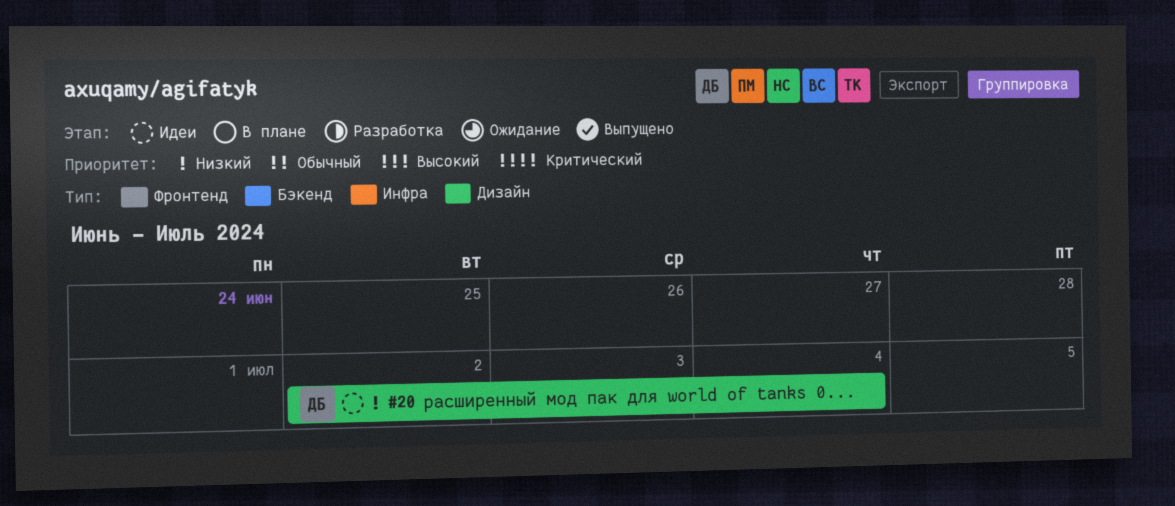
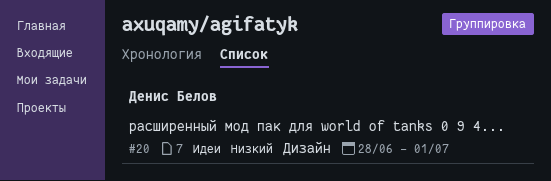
#20, start: Jul 2 -> Jun 28
#20, due: Jul 4 -> Jul 1

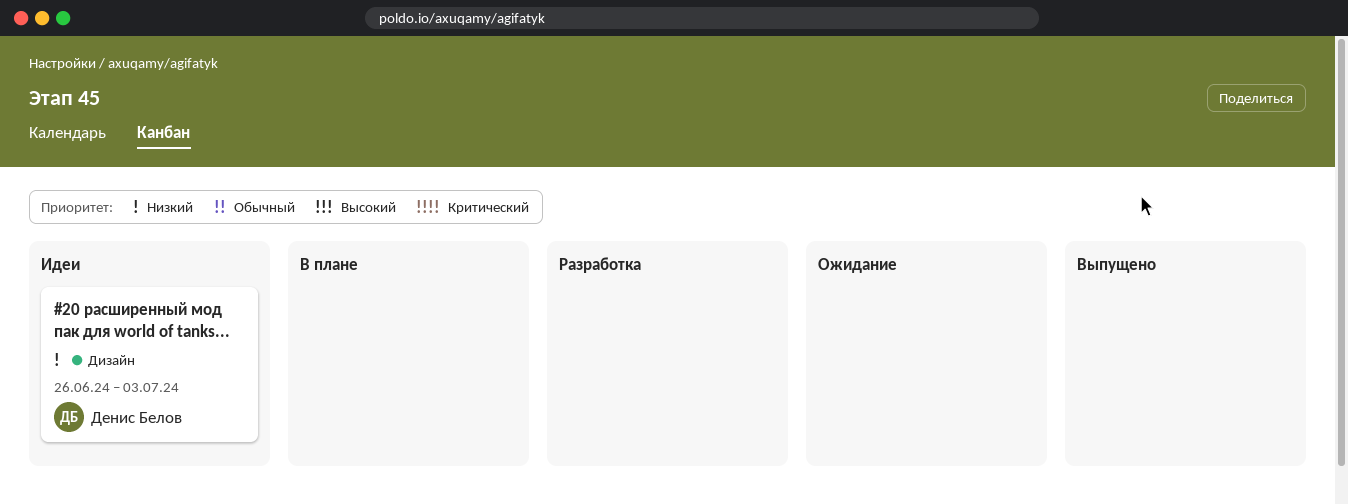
#20, start: Jun 28 -> Jun 26
#20, due: Jul 1 -> Jul 3

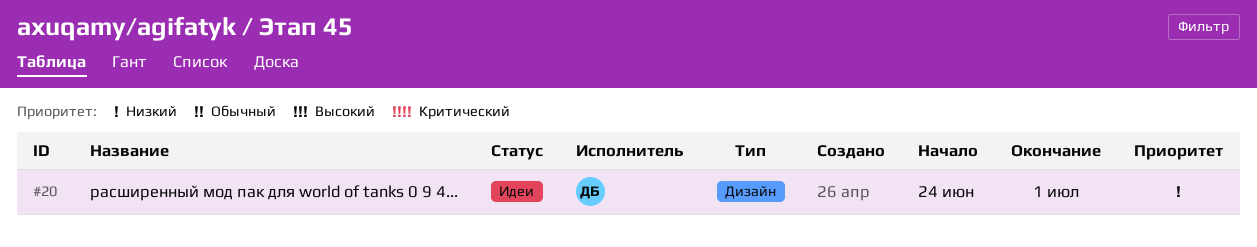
#20, start: Jun 26 -> Jun 24
#20, due: Jul 3 -> Jul 1

